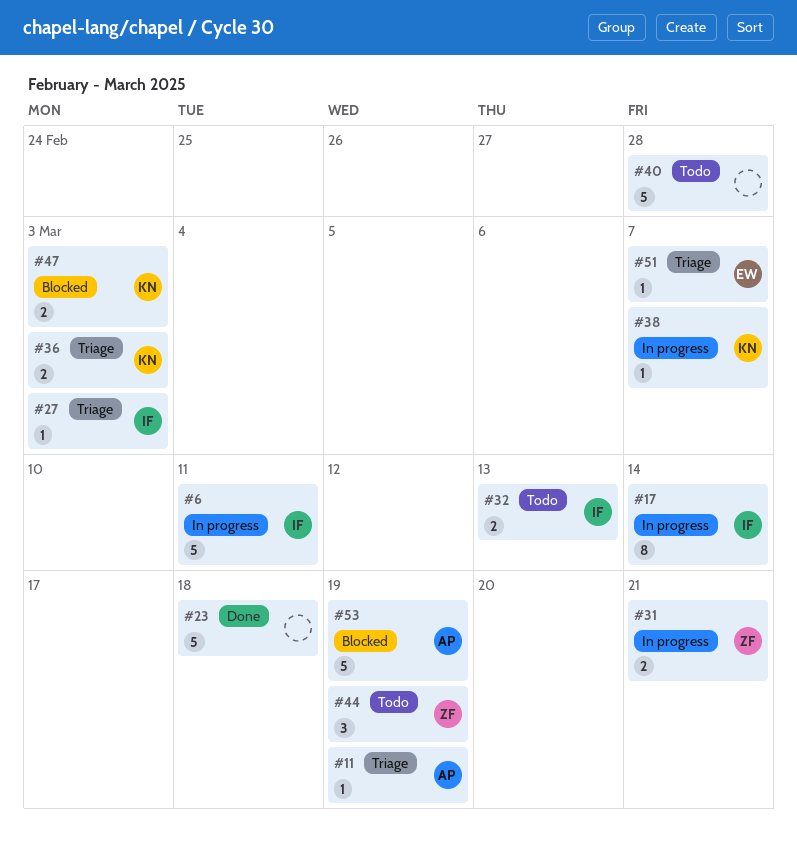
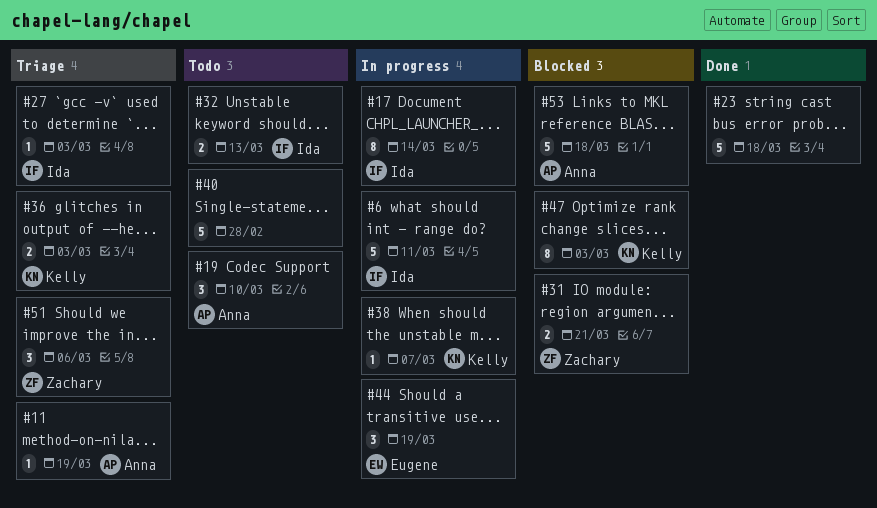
#19: none -> present
#31, status: In progress -> Blocked
#44, status: Todo -> In progress
#44, owner: Zachary -> Eugene
#47, estimate: 2 -> 8
#51, owner: Eugene -> Zachary
#51, estimate: 1 -> 3
#51, due: Mar 7 -> Mar 6
#53, due: Mar 19 -> Mar 18

